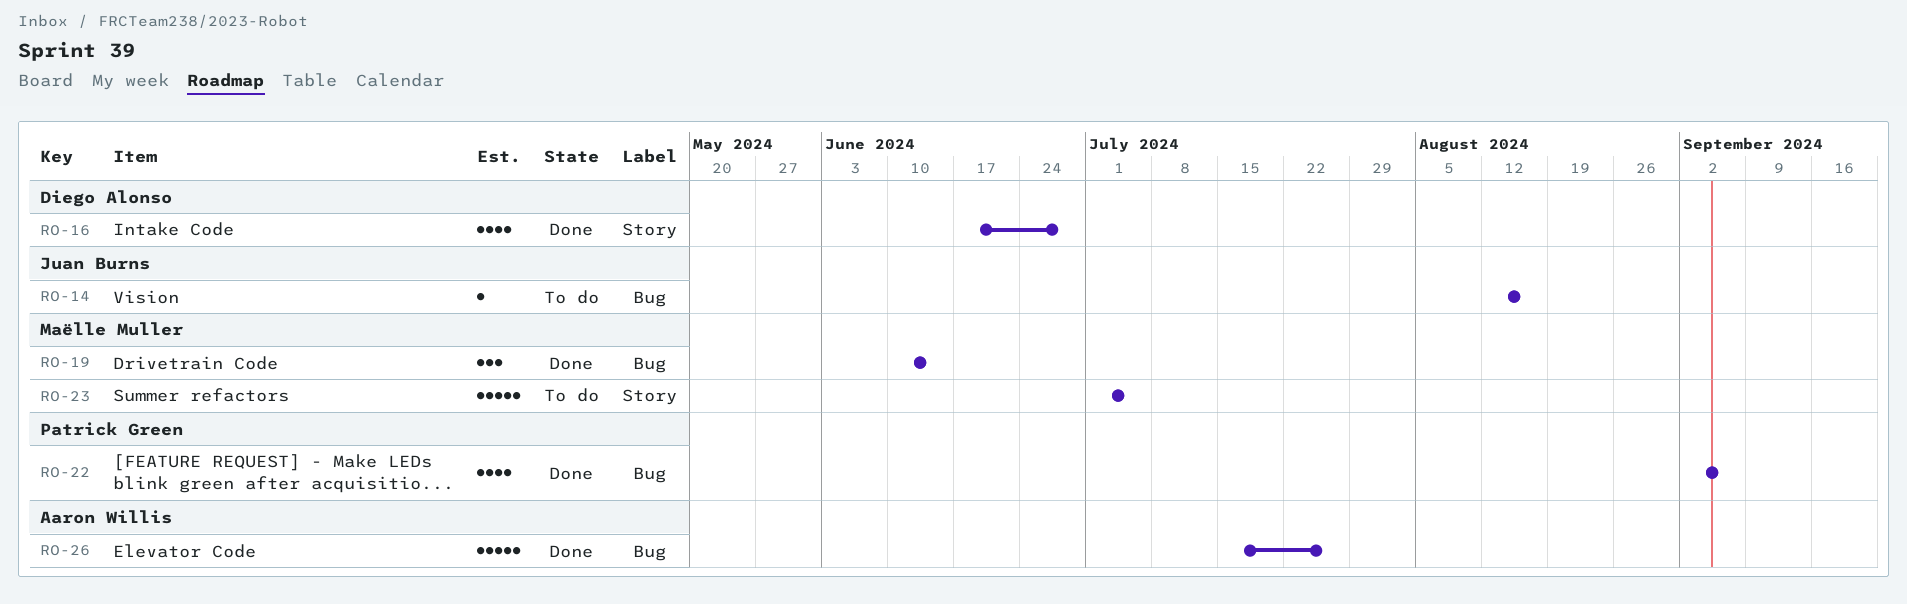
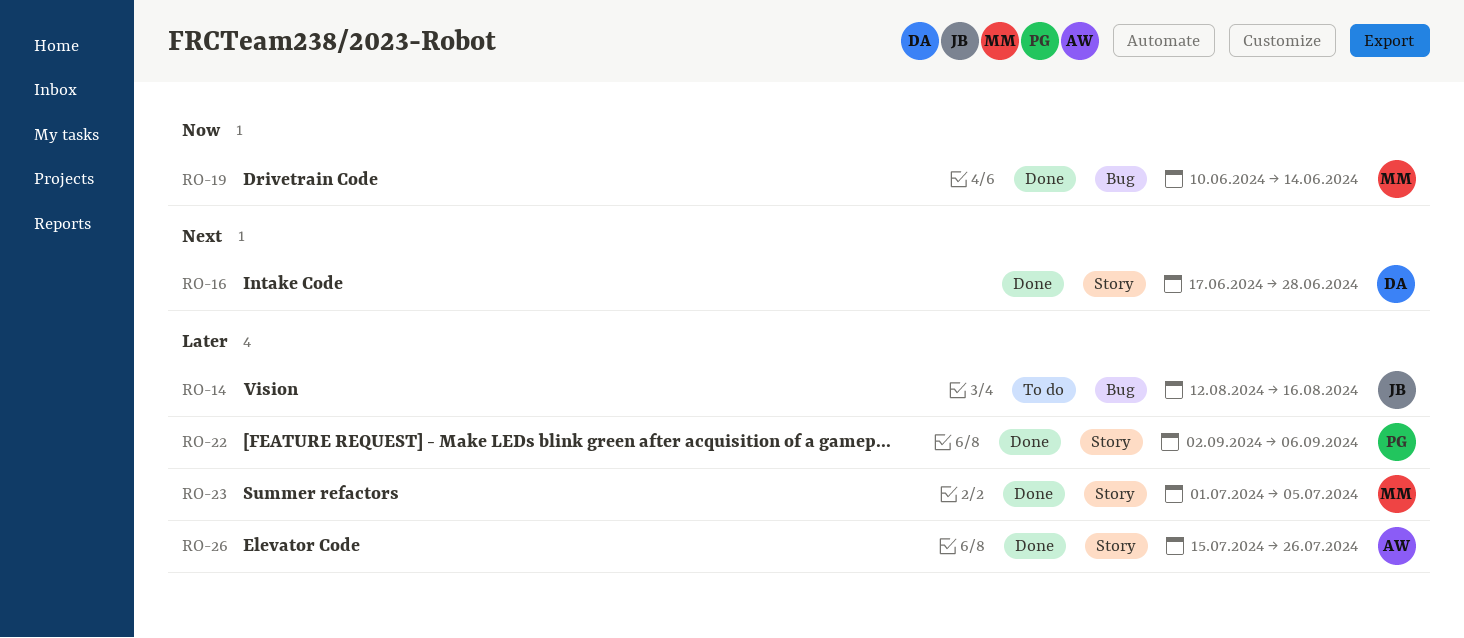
RO-22, label: Bug -> Story
RO-23, status: To do -> Done
RO-26, label: Bug -> Story

